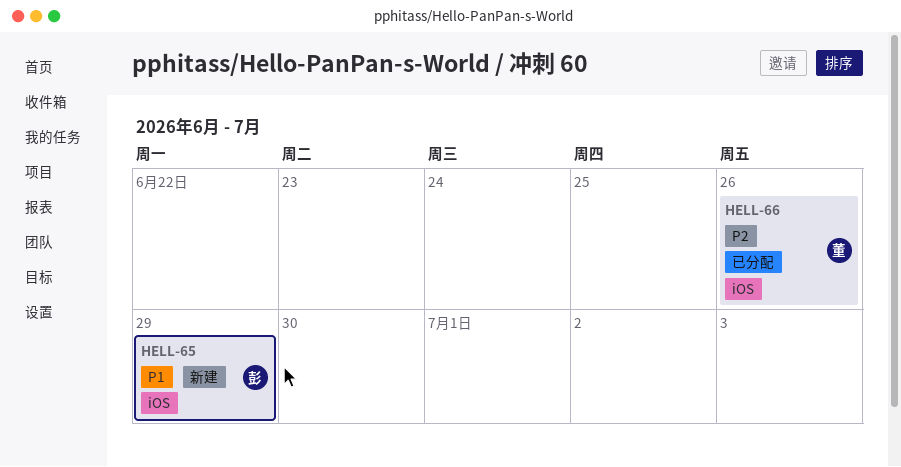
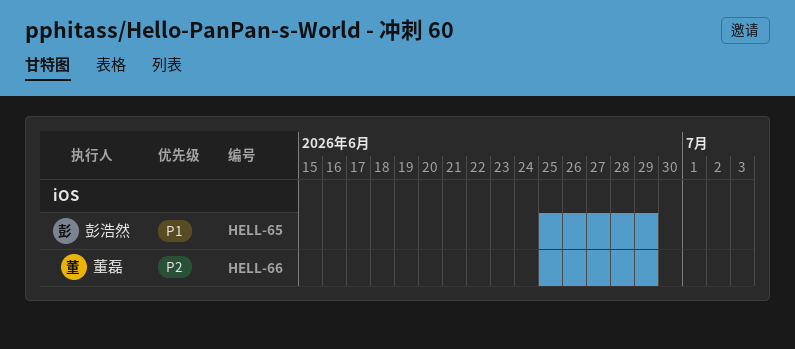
HELL-66, due: Jun 26 -> Jun 29

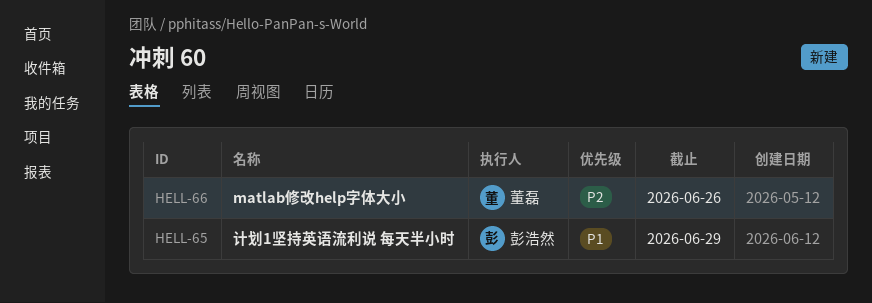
HELL-66, due: Jun 29 -> Jun 26

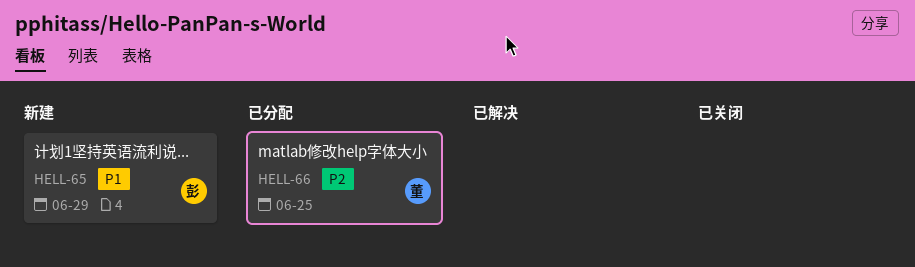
HELL-66, due: Jun 26 -> Jun 25

